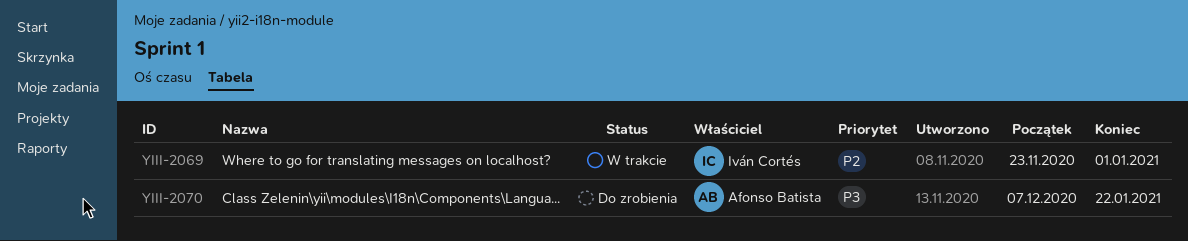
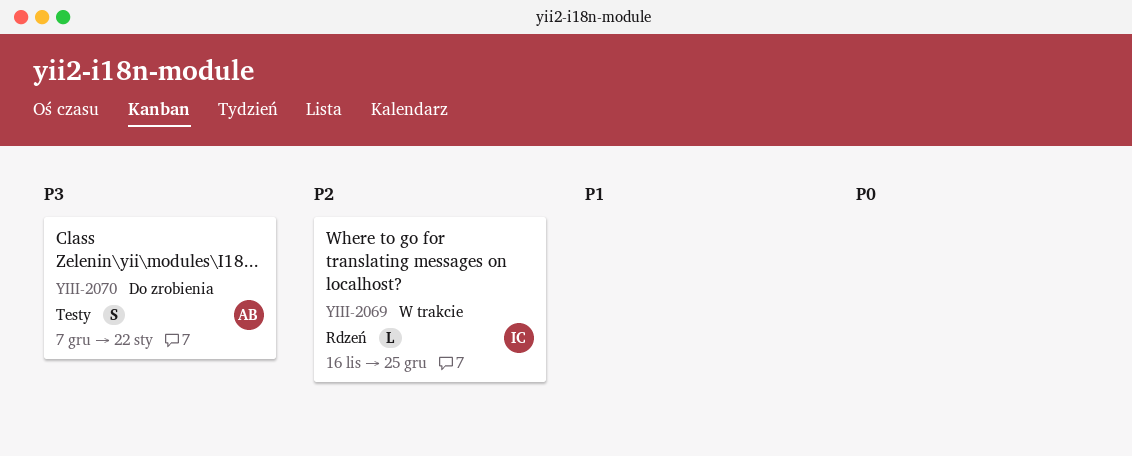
YIII-2069, start: Nov 23 -> Nov 16
YIII-2069, due: Jan 1 -> Dec 25

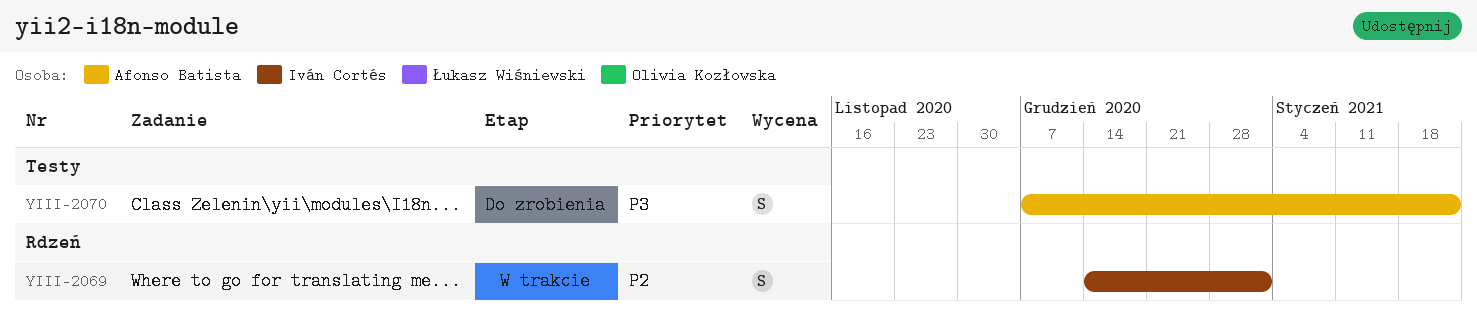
YIII-2069, estimate: L -> S
YIII-2069, start: Nov 16 -> Dec 14
YIII-2069, due: Dec 25 -> Jan 1

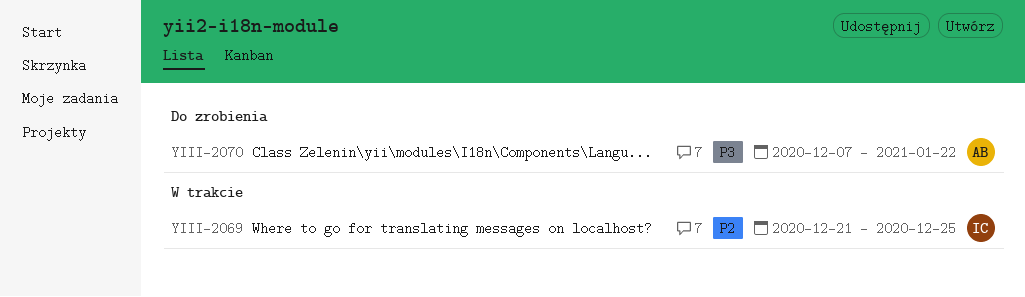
YIII-2069, start: Dec 14 -> Dec 21
YIII-2069, due: Jan 1 -> Dec 25

